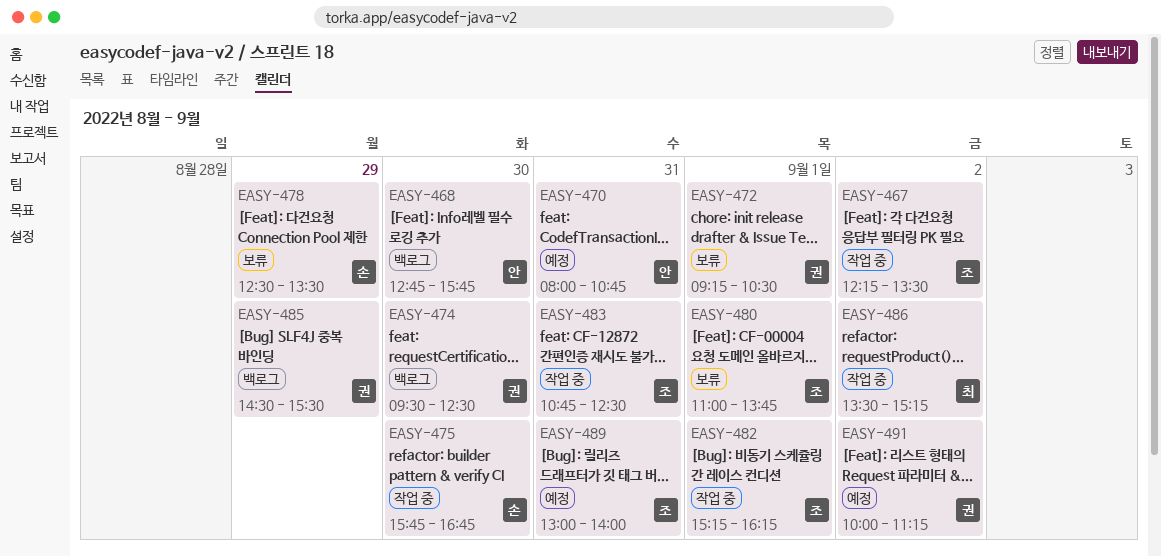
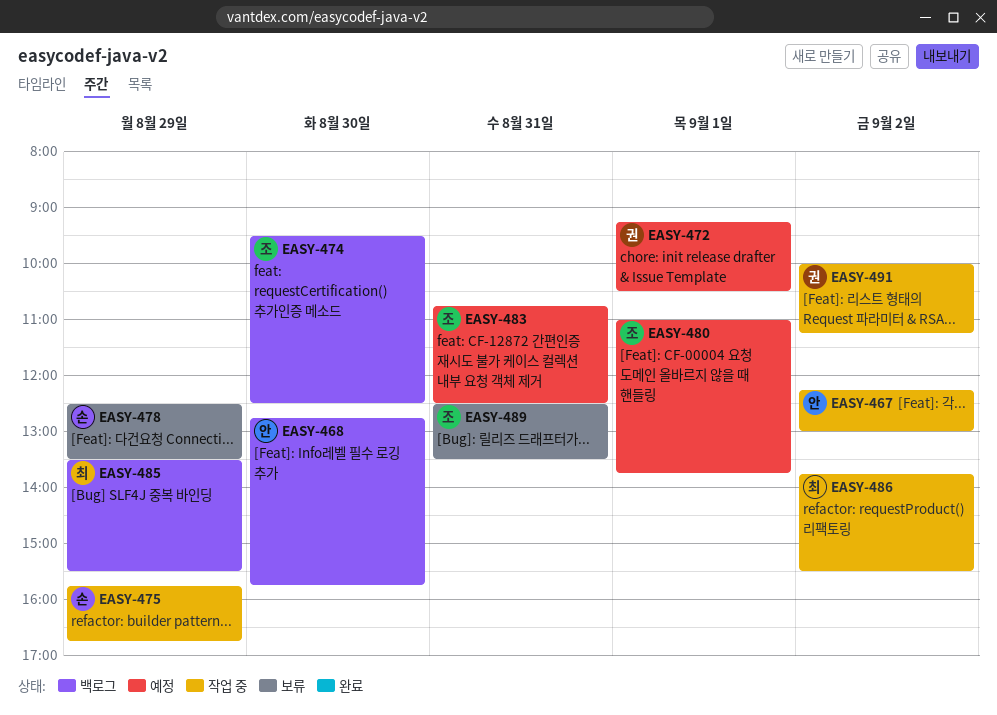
EASY-467, owner: 조 -> 안
EASY-467, ends: 13:30 -> 13:00
EASY-470: present -> none
EASY-472, status: 보류 -> 예정
EASY-474, owner: 권 -> 조
EASY-475, day: Aug 30 -> Aug 29
EASY-480, status: 보류 -> 예정
EASY-482: present -> none
EASY-483, status: 작업 중 -> 예정
EASY-485, owner: 권 -> 최
EASY-485, begins: 14:30 -> 13:30
EASY-486, begins: 13:30 -> 13:45
EASY-486, ends: 15:15 -> 15:30
EASY-489, status: 예정 -> 보류
EASY-489, begins: 13:00 -> 12:30
EASY-489, ends: 14:00 -> 13:30
EASY-491, status: 예정 -> 작업 중

